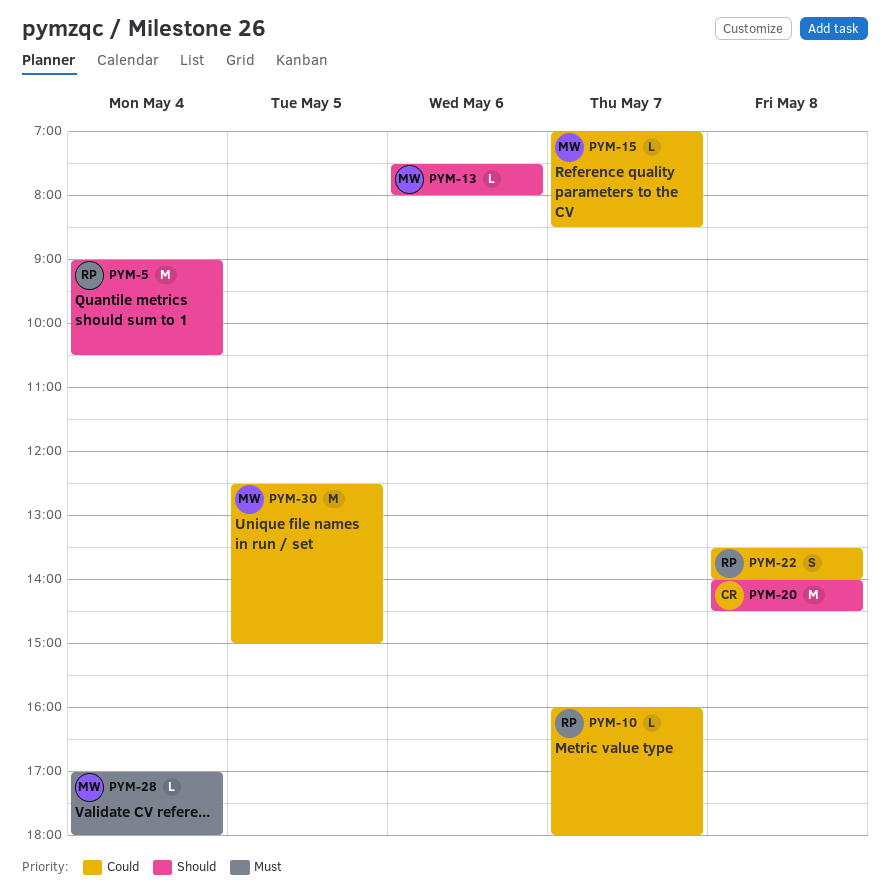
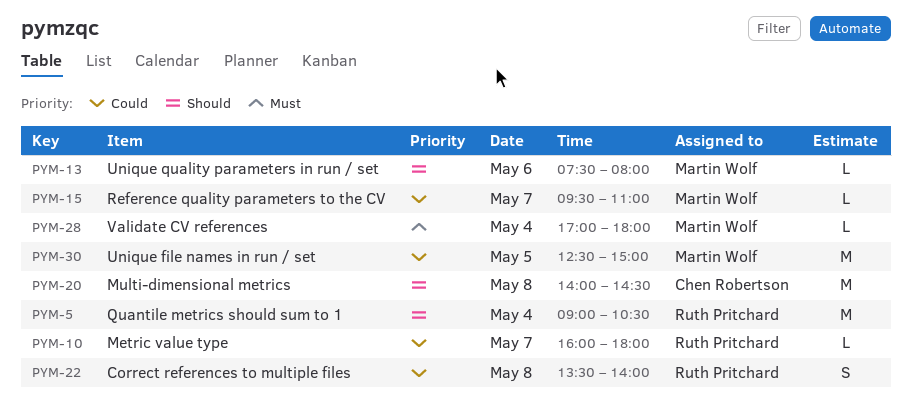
PYM-15, begins: 07:00 -> 09:30
PYM-15, ends: 08:30 -> 11:00

